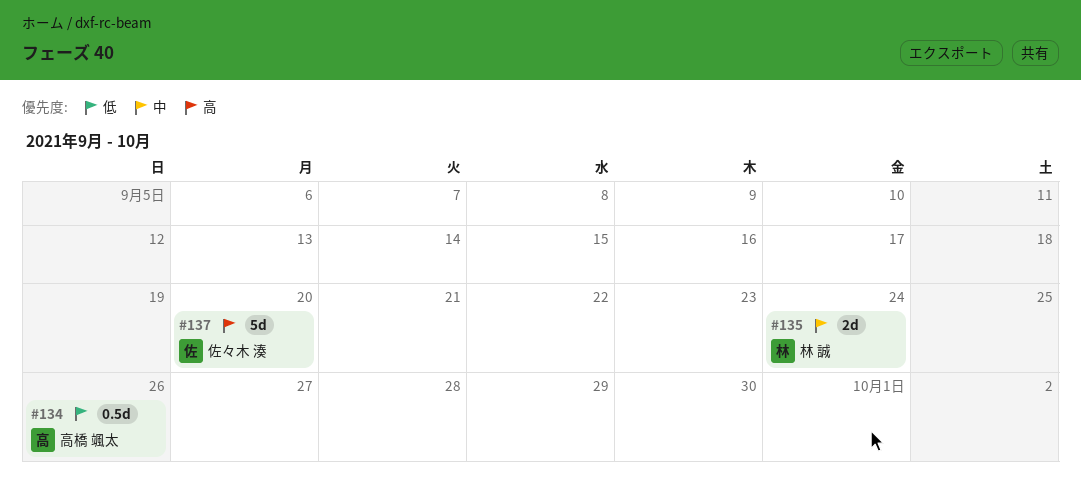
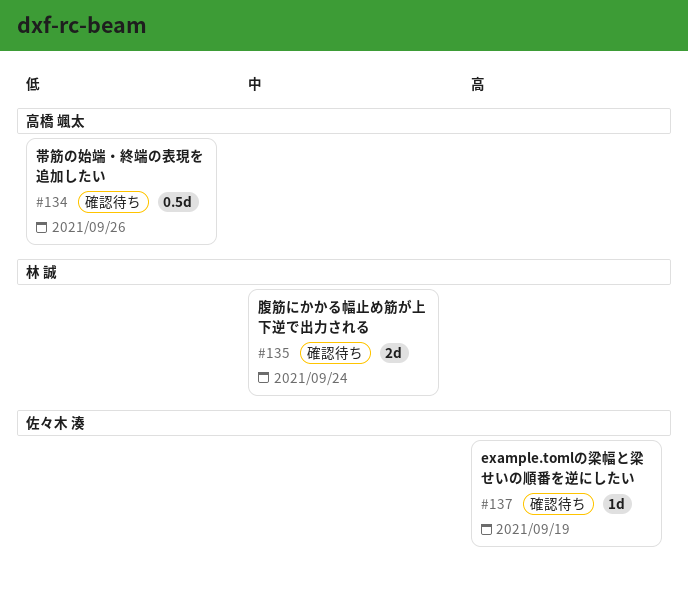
#137, estimate: 5d -> 1d
#137, due: Sep 20 -> Sep 19

